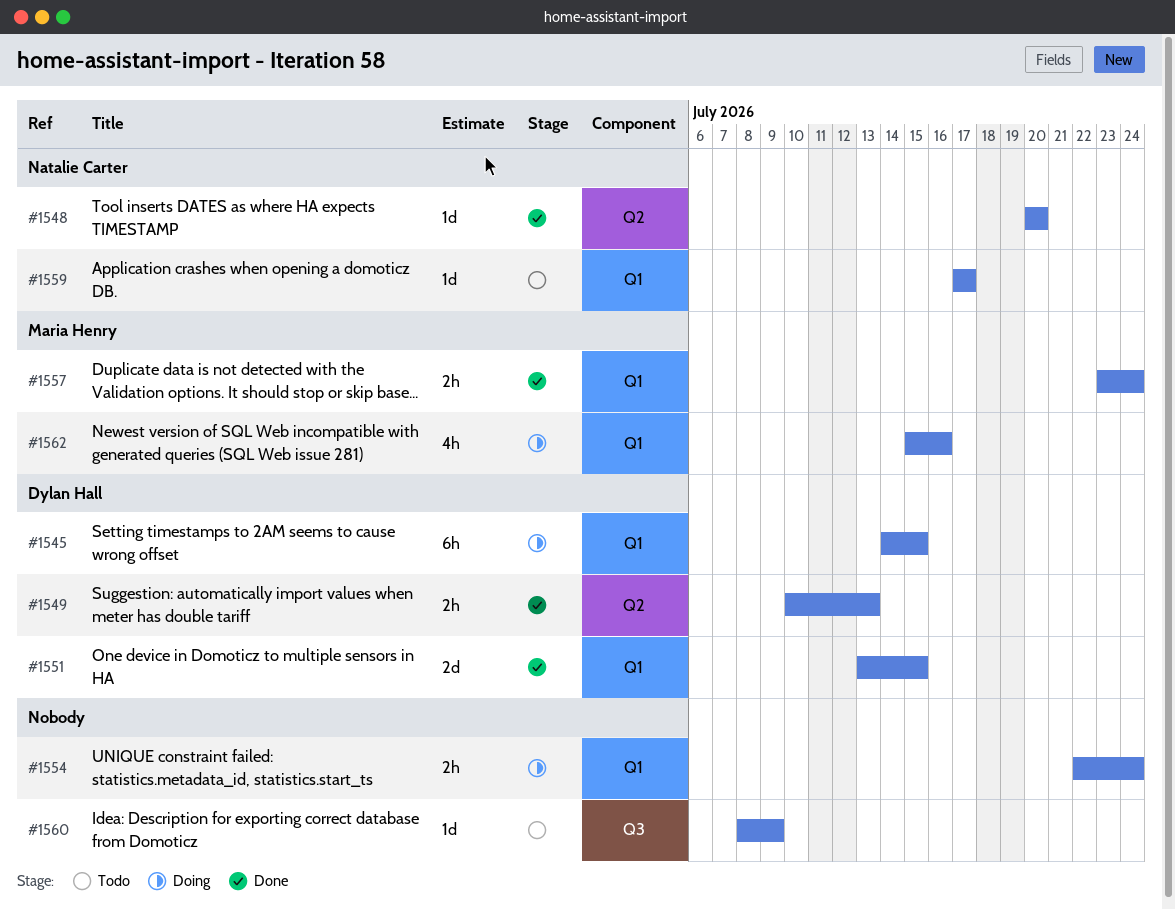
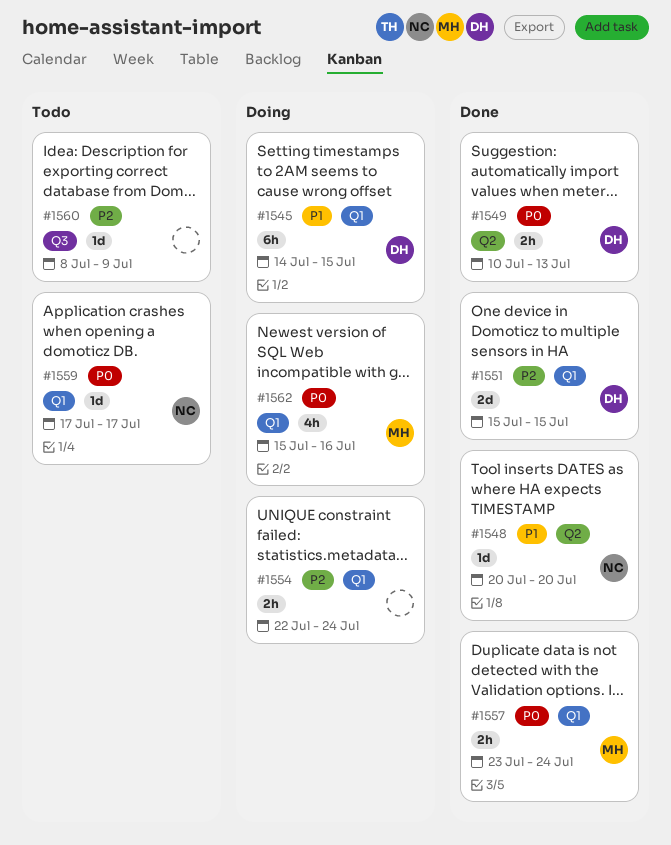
#1551, start: Jul 13 -> Jul 15

